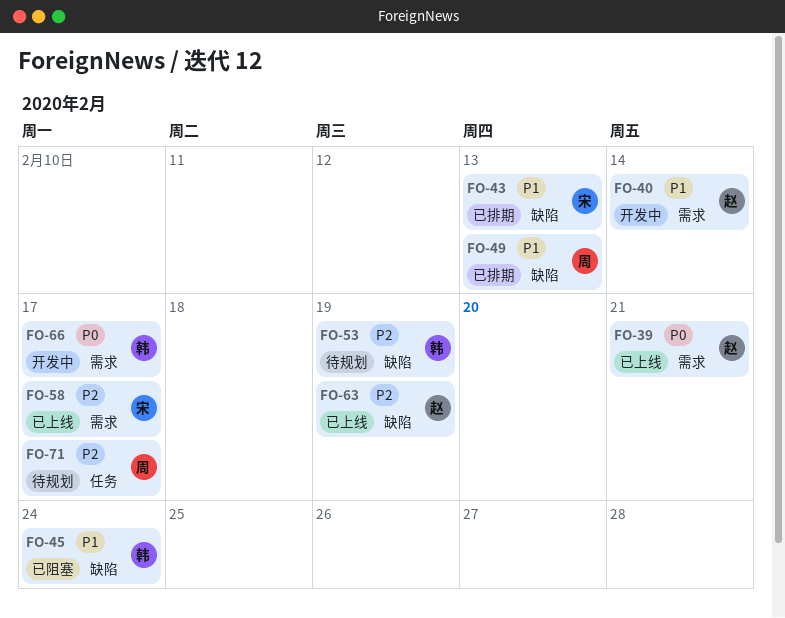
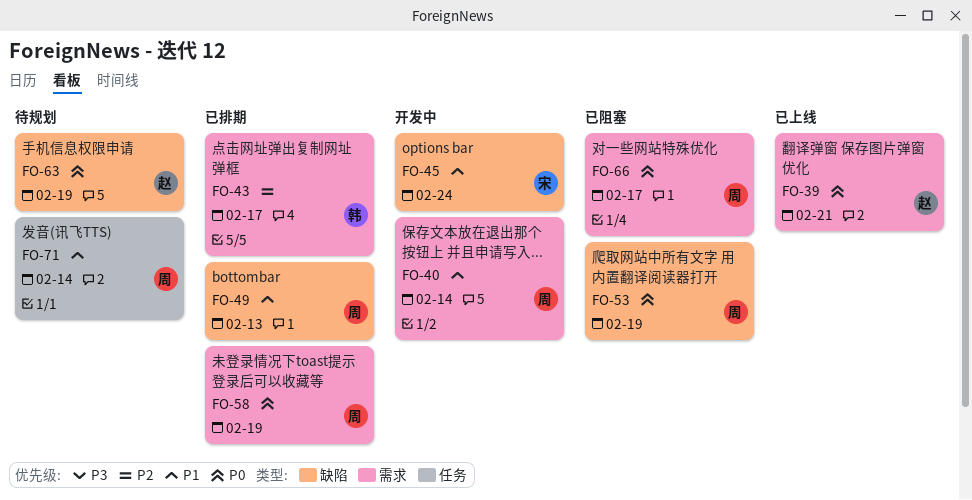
FO-40, owner: 赵 -> 周
FO-43, owner: 宋 -> 韩
FO-43, priority: P1 -> P2
FO-43, label: 缺陷 -> 需求
FO-43, due: Feb 13 -> Feb 17
FO-45, status: 已阻塞 -> 开发中
FO-45, owner: 韩 -> 宋
FO-53, status: 待规划 -> 已阻塞
FO-53, owner: 韩 -> 周
FO-53, priority: P2 -> P0
FO-58, status: 已上线 -> 已排期
FO-58, owner: 宋 -> 周
FO-58, priority: P2 -> P0
FO-58, due: Feb 17 -> Feb 19
FO-63, status: 已上线 -> 待规划
FO-63, priority: P2 -> P0
FO-66, status: 开发中 -> 已阻塞
FO-66, owner: 韩 -> 周
FO-71, priority: P2 -> P1
FO-71, due: Feb 17 -> Feb 14

